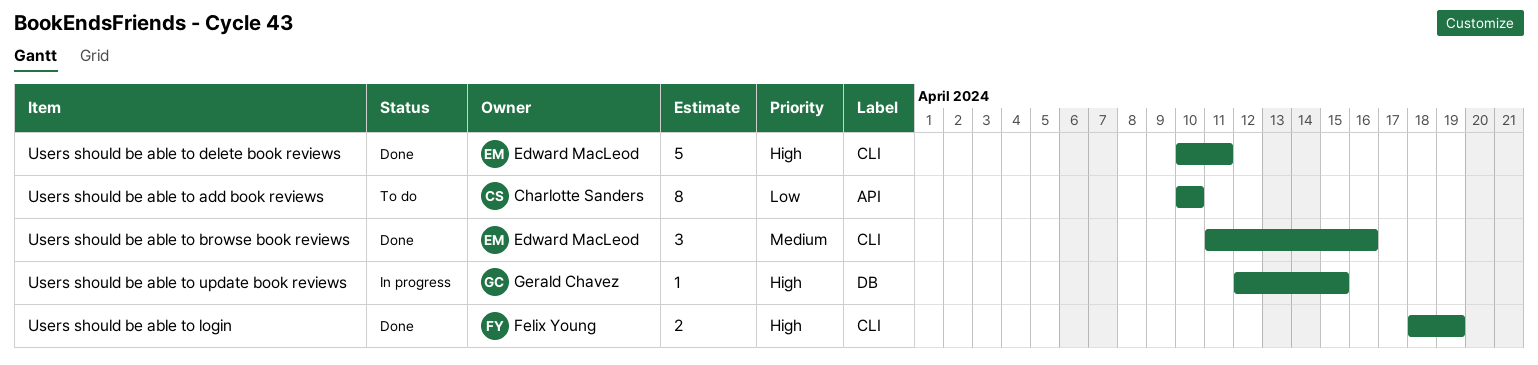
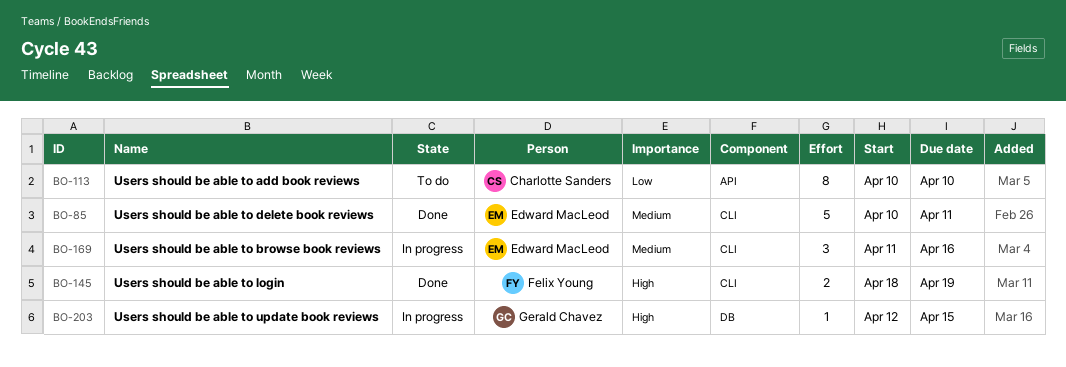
Users should be able to browse book reviews, status: Done -> In progress
Users should be able to delete book reviews, priority: High -> Medium

